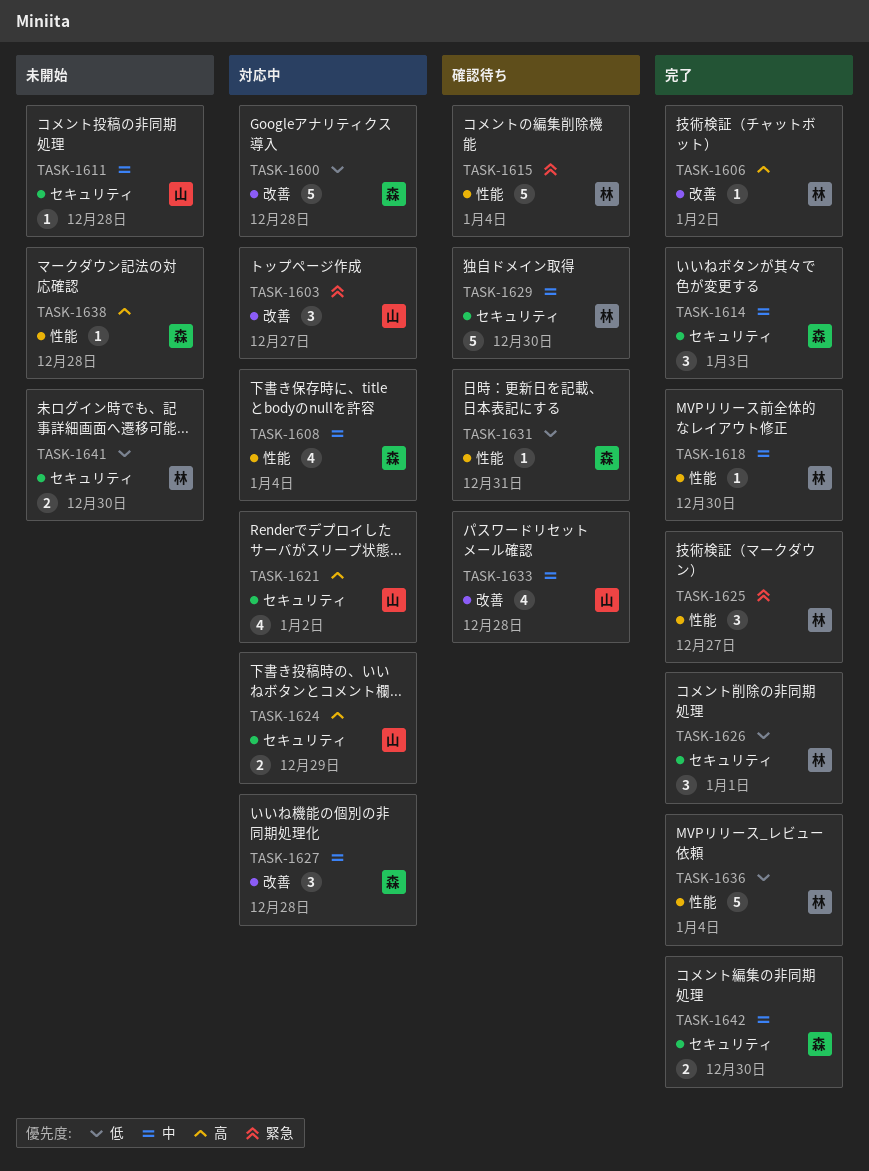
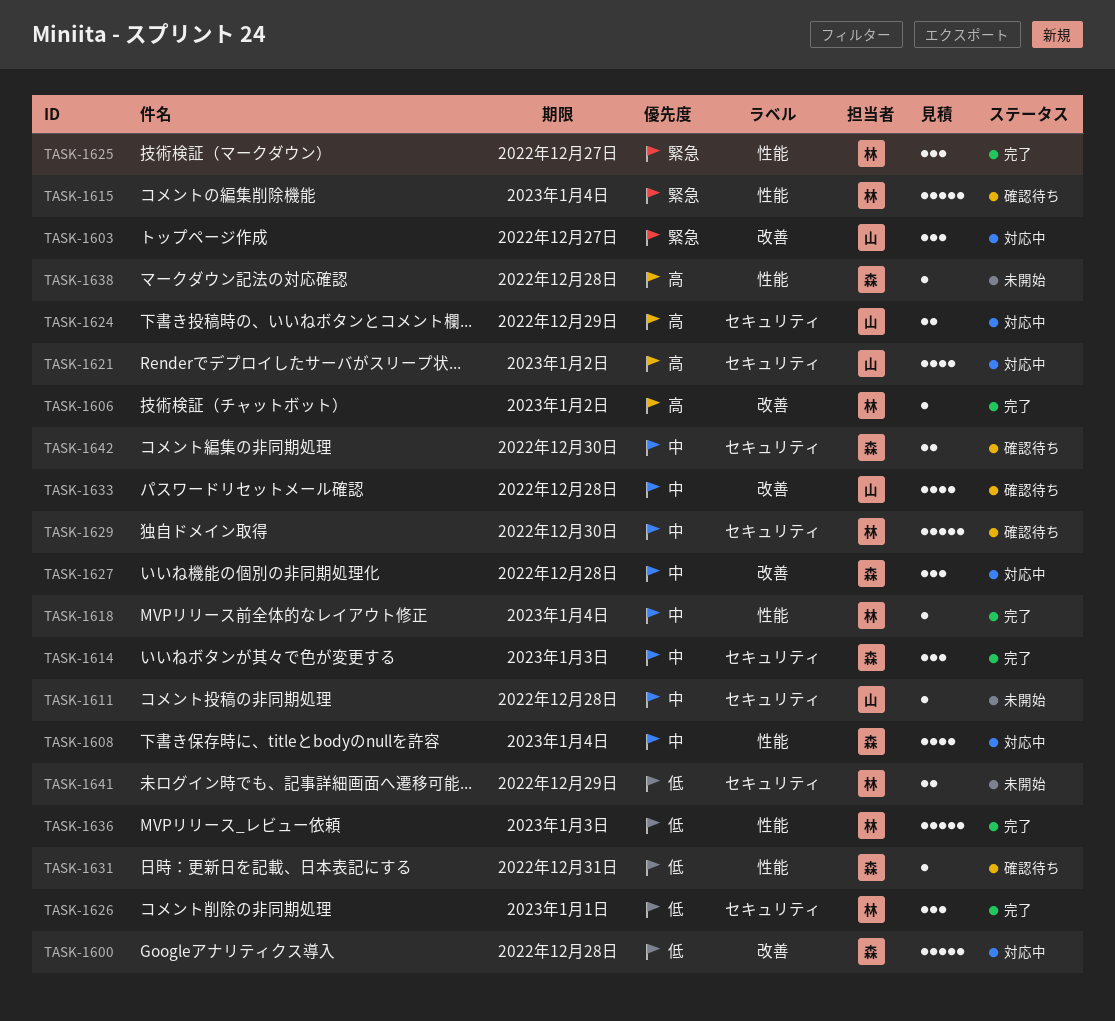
TASK-1618, due: Dec 30 -> Jan 4
TASK-1636, due: Jan 4 -> Jan 3
TASK-1641, due: Dec 30 -> Dec 29
TASK-1642, status: 完了 -> 確認待ち

